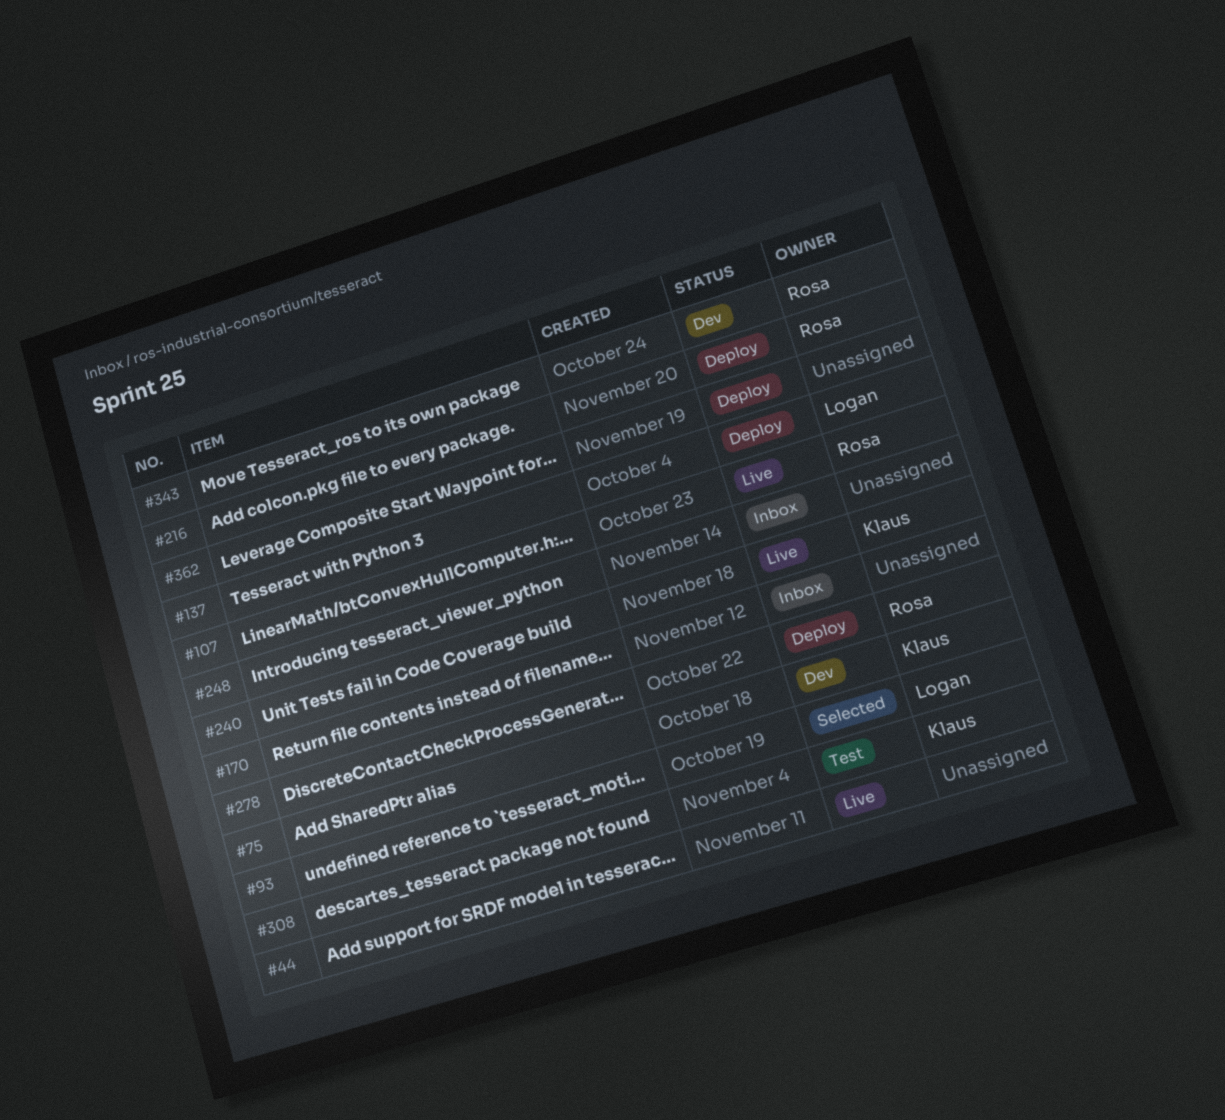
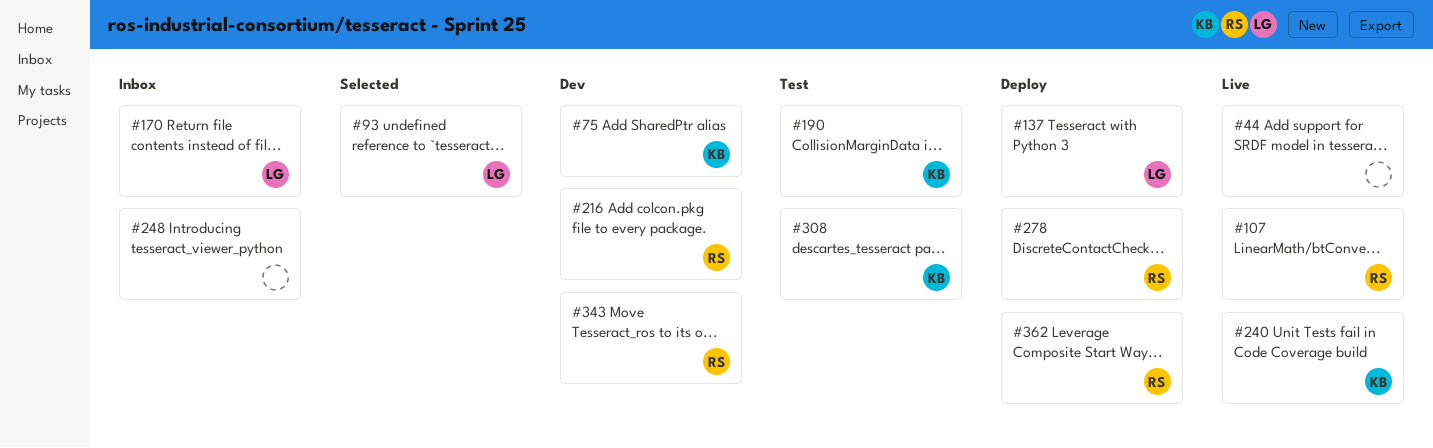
#170, owner: none -> Logan
#190: none -> present
#216, status: Deploy -> Dev
#362, owner: none -> Rosa

